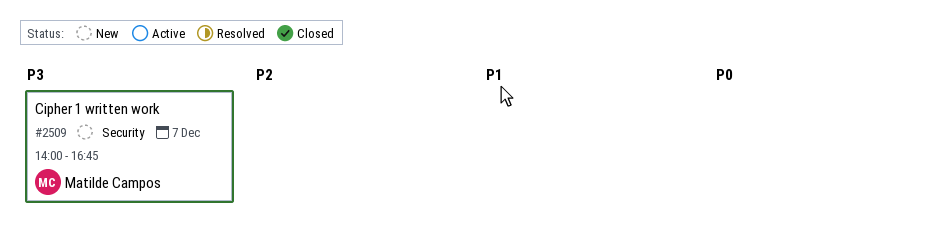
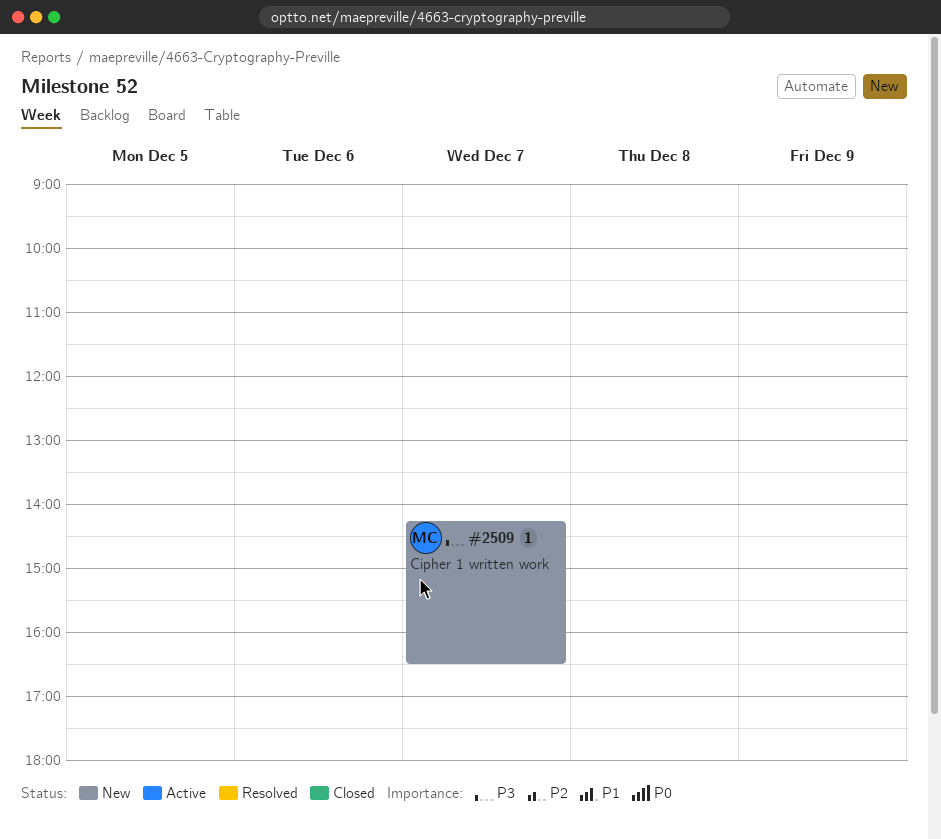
#2509, begins: 14:00 -> 14:15
#2509, ends: 16:45 -> 16:30

